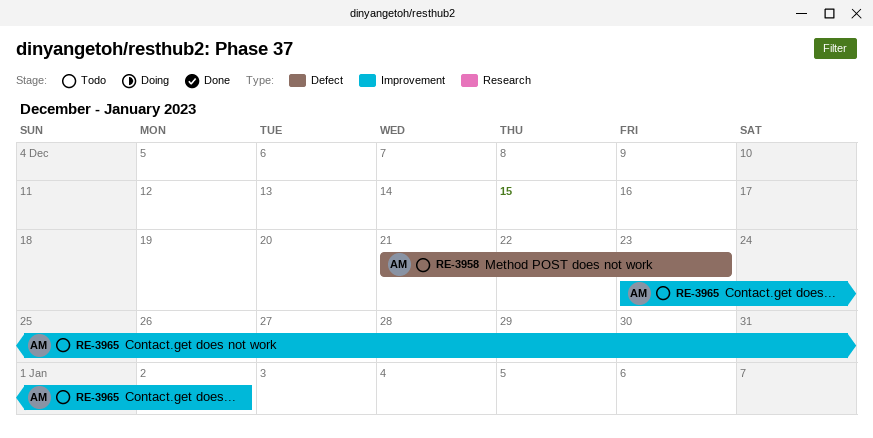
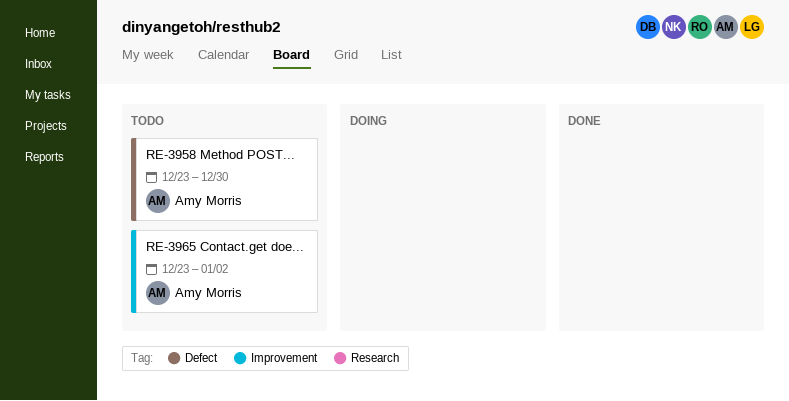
RE-3958, start: Dec 21 -> Dec 23
RE-3958, due: Dec 23 -> Dec 30

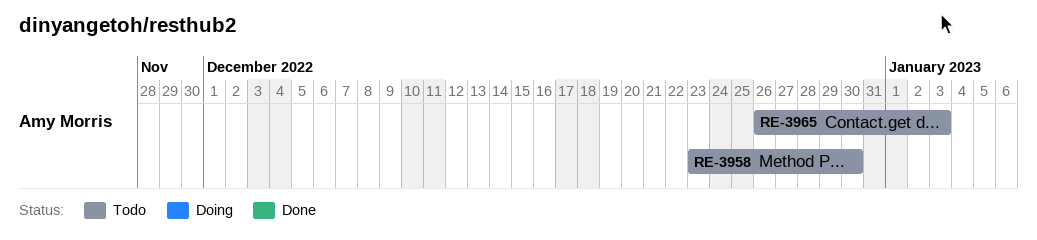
RE-3965, start: Dec 23 -> Dec 26
RE-3965, due: Jan 2 -> Jan 3

